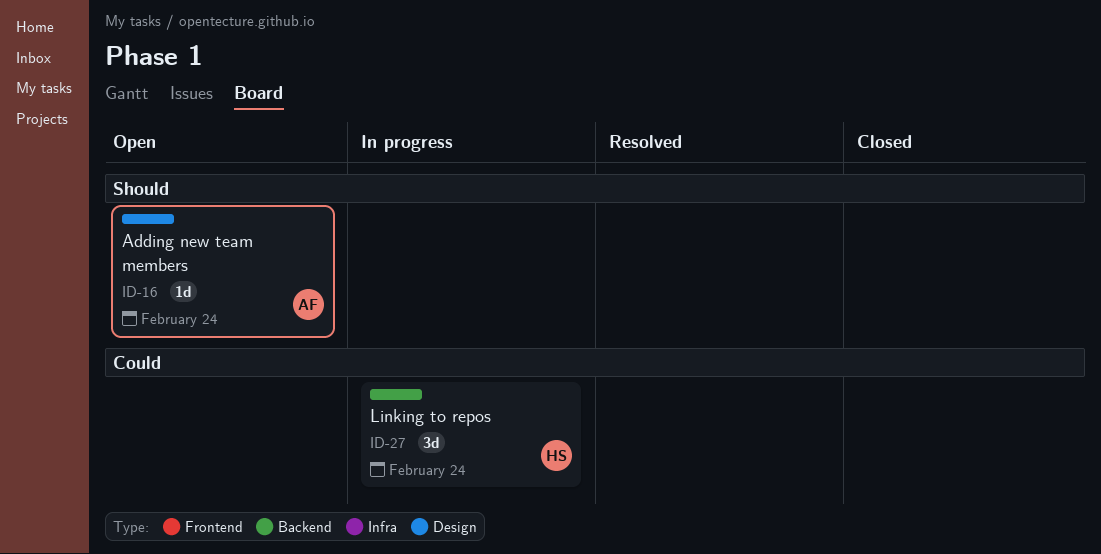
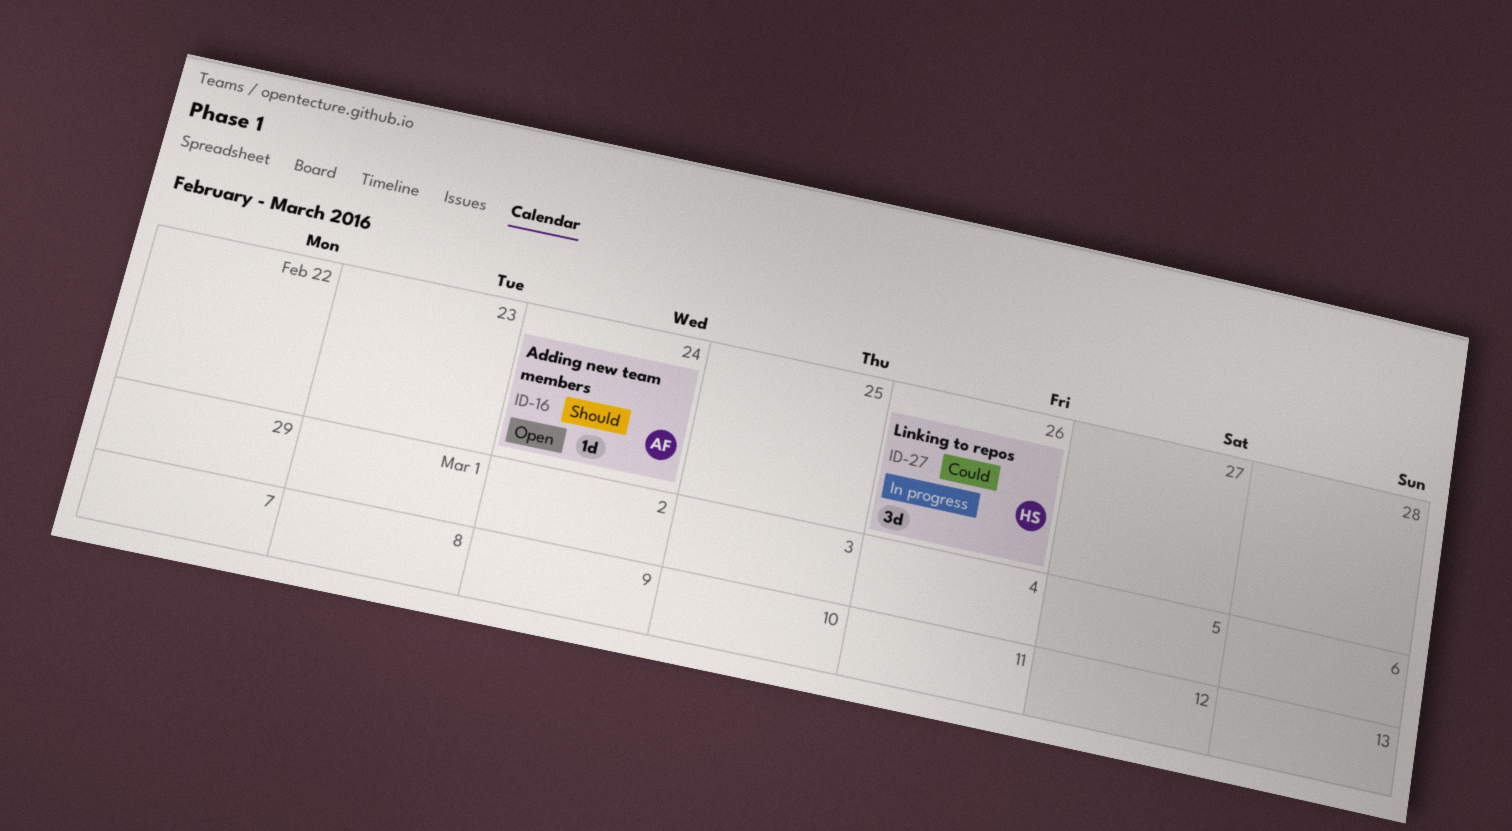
ID-27, due: Feb 24 -> Feb 26

